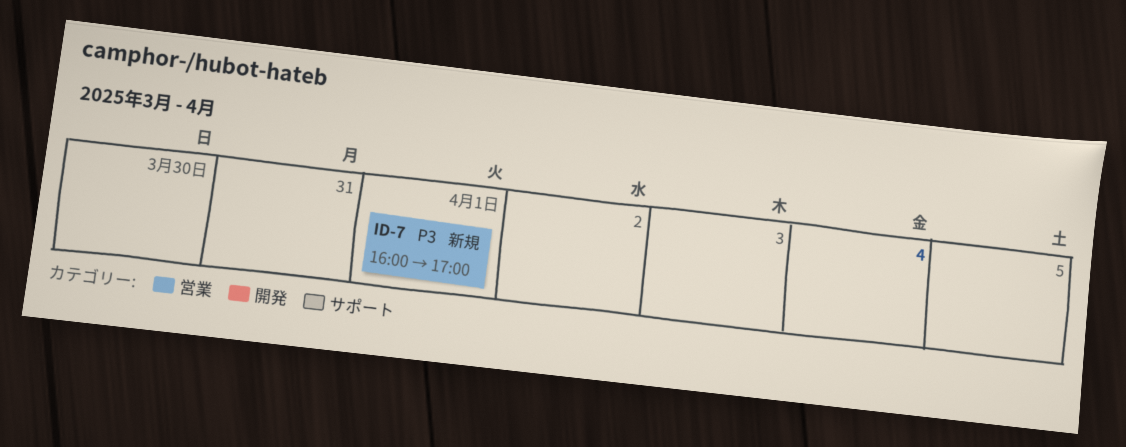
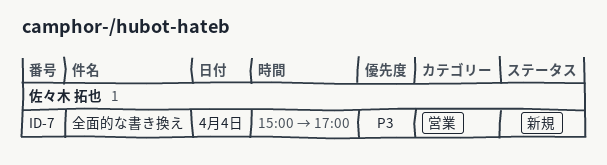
ID-7, day: Apr 1 -> Apr 4
ID-7, begins: 16:00 -> 15:00

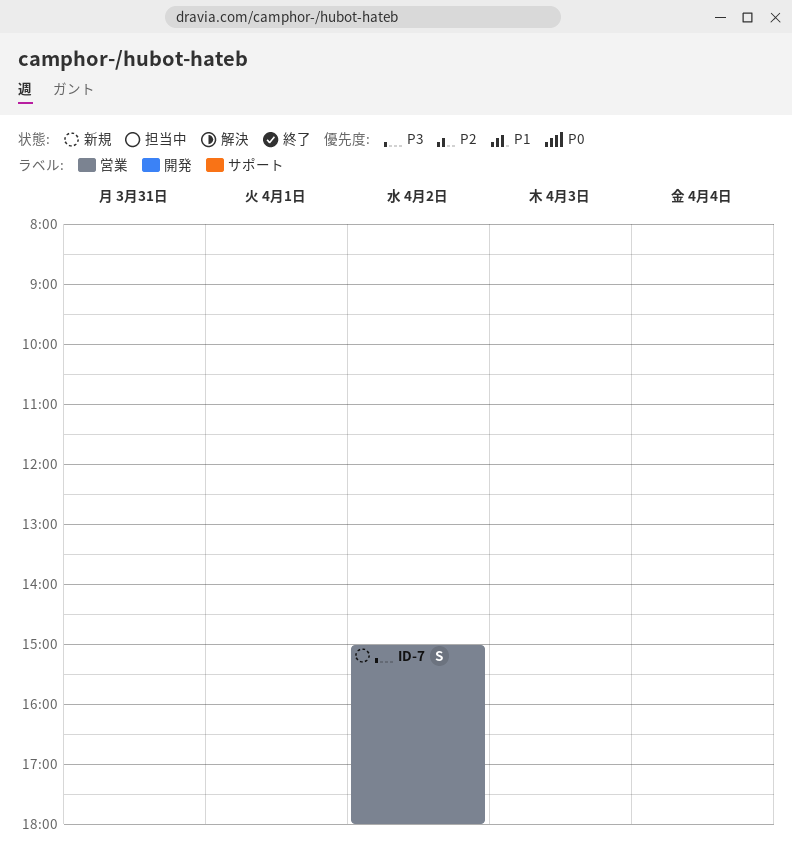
ID-7, day: Apr 4 -> Apr 2
ID-7, ends: 17:00 -> 18:00

